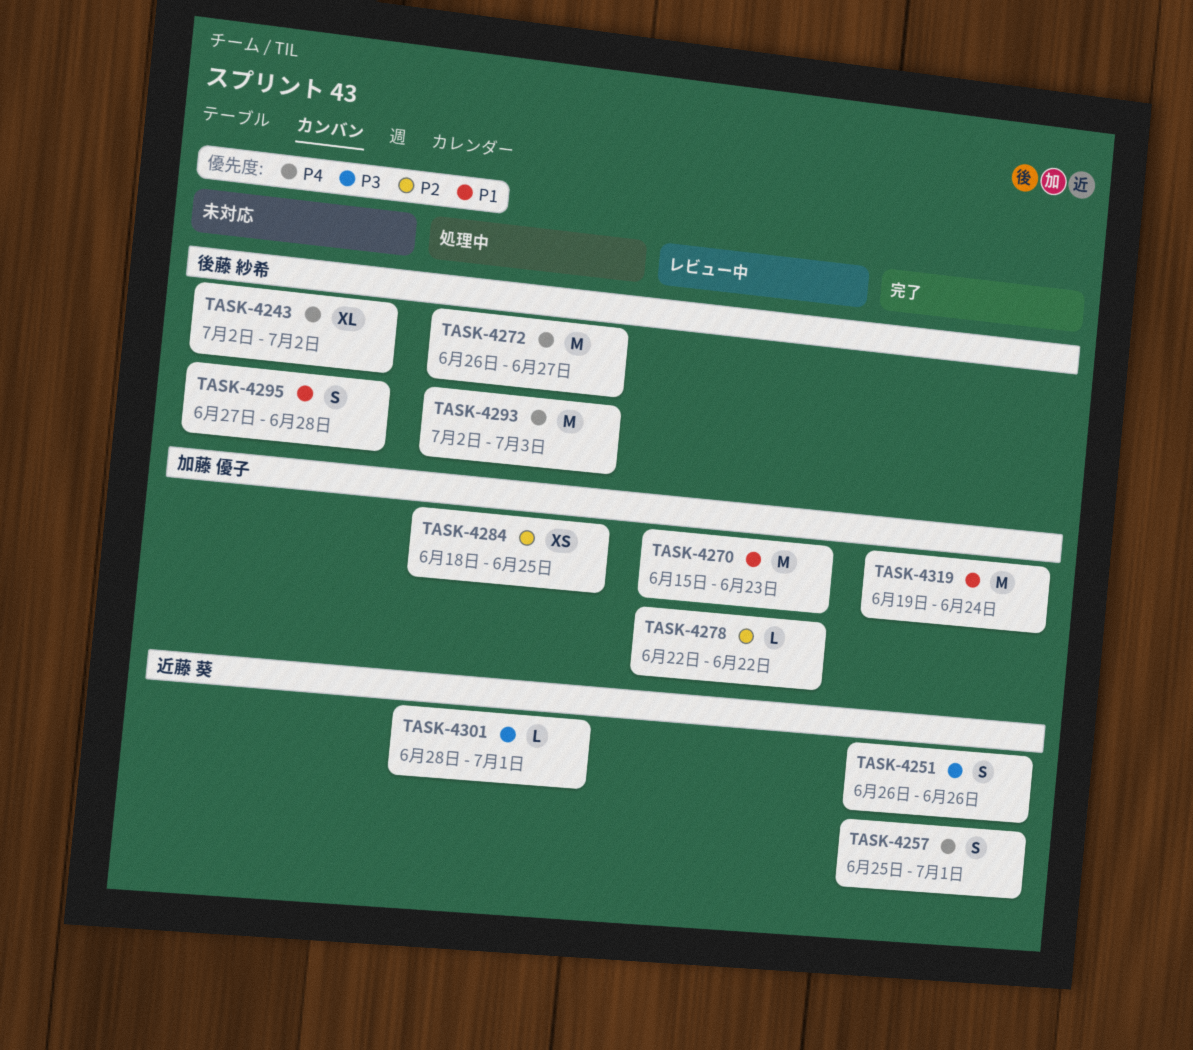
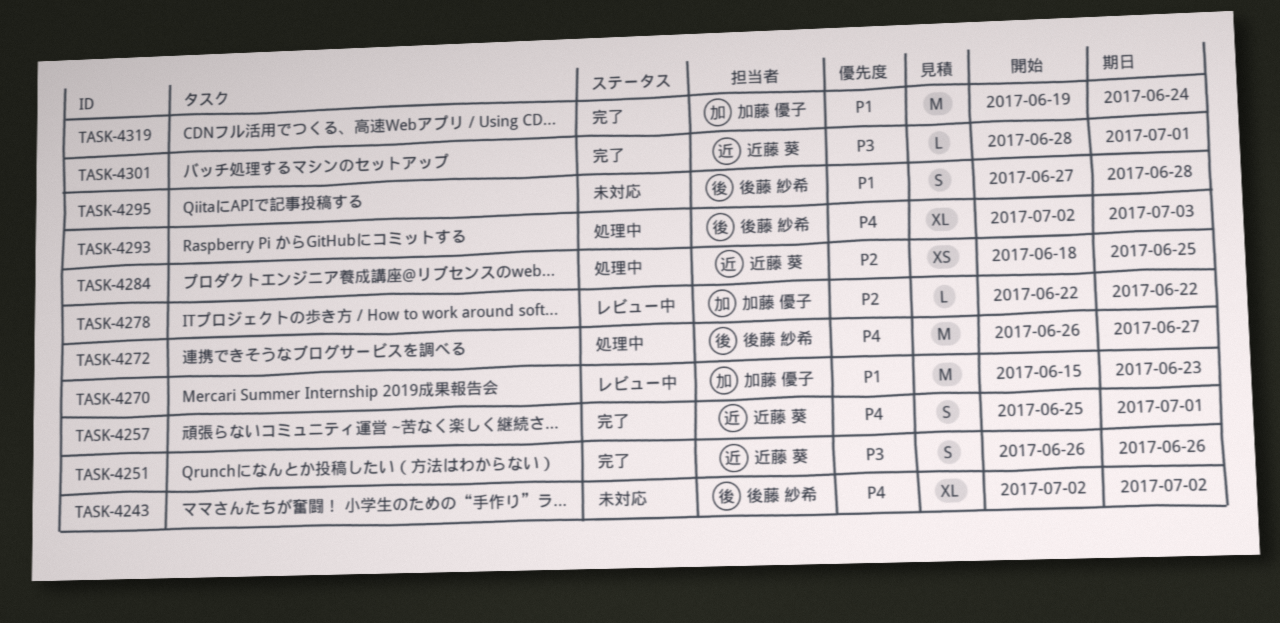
TASK-4284, owner: 加藤 優子 -> 近藤 葵
TASK-4293, estimate: M -> XL
TASK-4301, status: 処理中 -> 完了

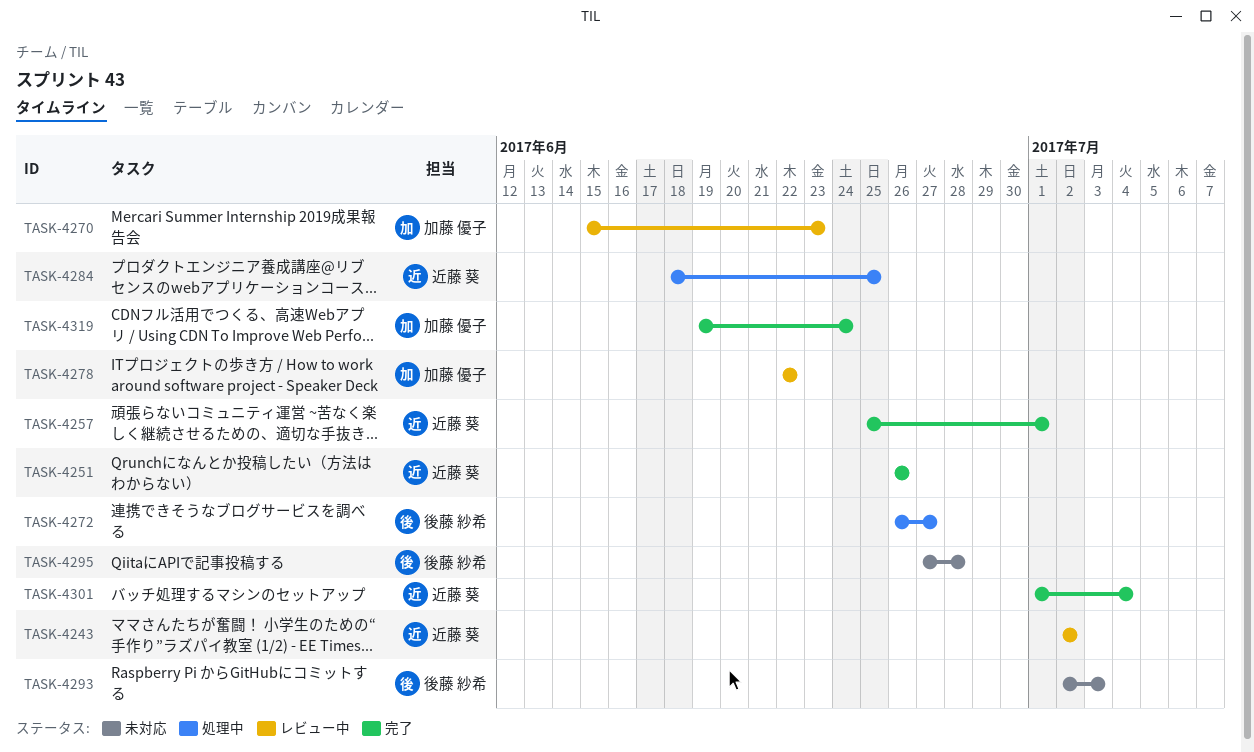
TASK-4243, status: 未対応 -> レビュー中
TASK-4243, owner: 後藤 紗希 -> 近藤 葵
TASK-4293, status: 処理中 -> 未対応
TASK-4301, start: Jun 28 -> Jul 1
TASK-4301, due: Jul 1 -> Jul 4

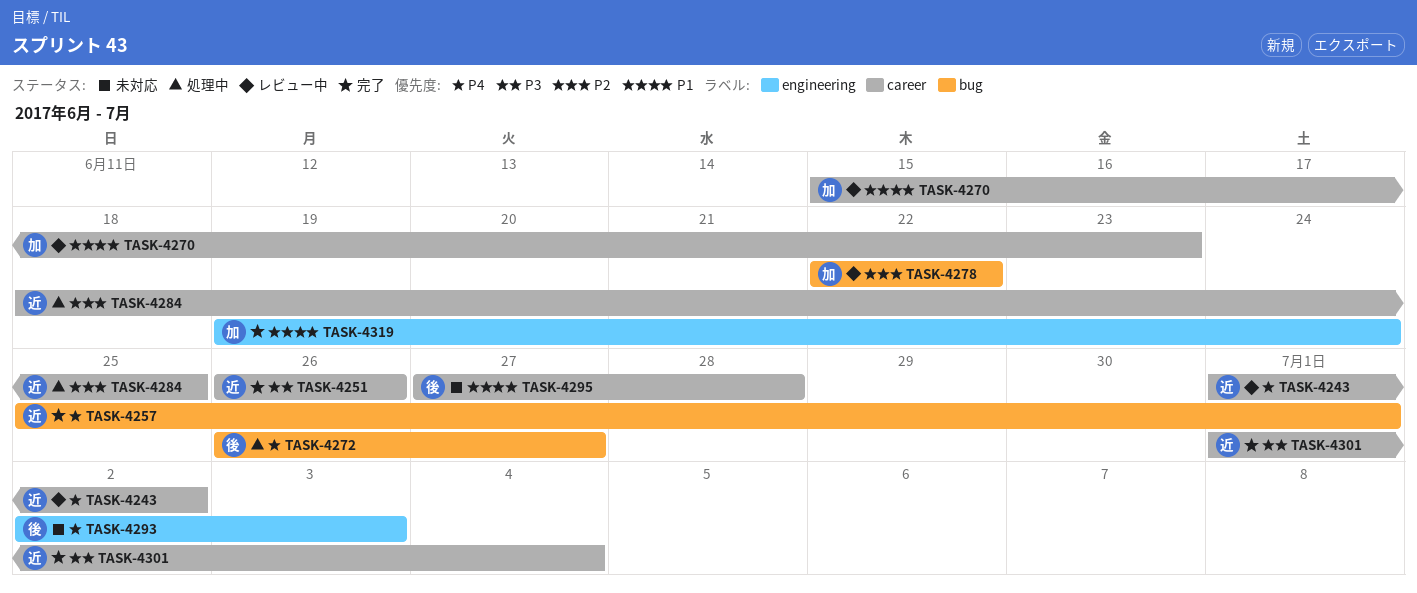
TASK-4243, start: Jul 2 -> Jul 1

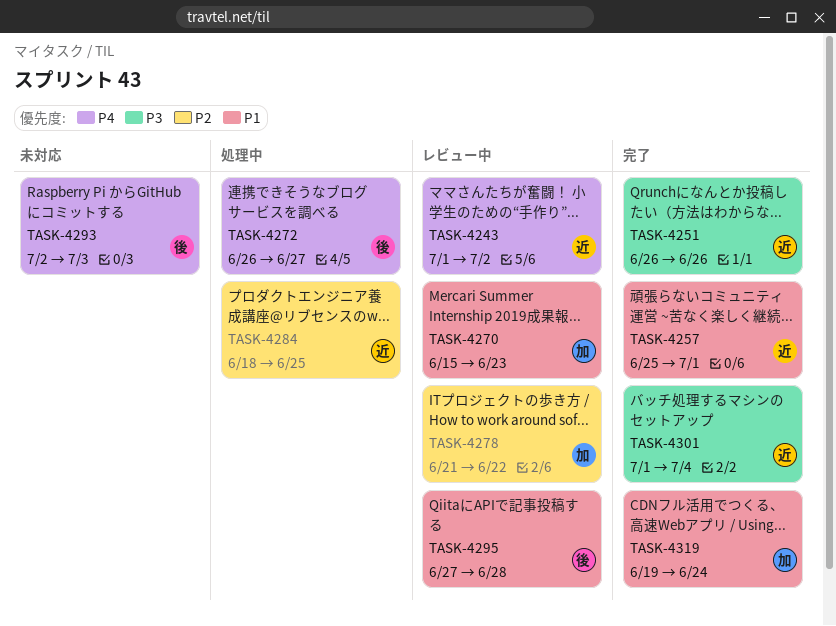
TASK-4257, priority: P4 -> P1
TASK-4278, start: Jun 22 -> Jun 21
TASK-4295, status: 未対応 -> レビュー中

